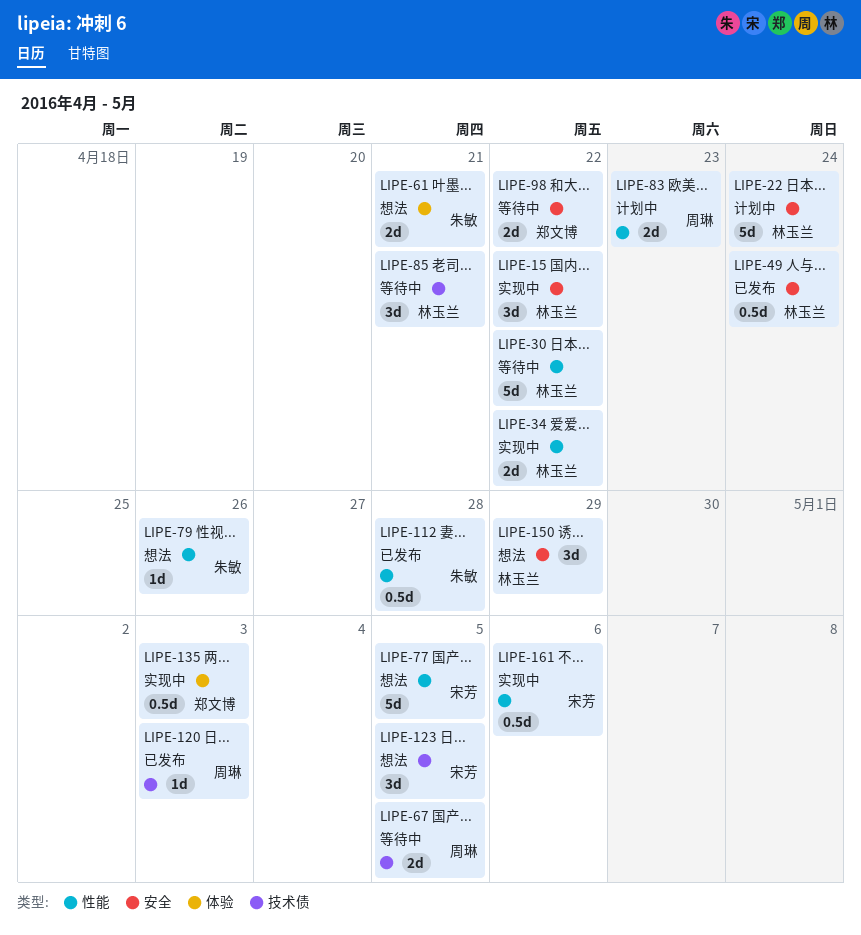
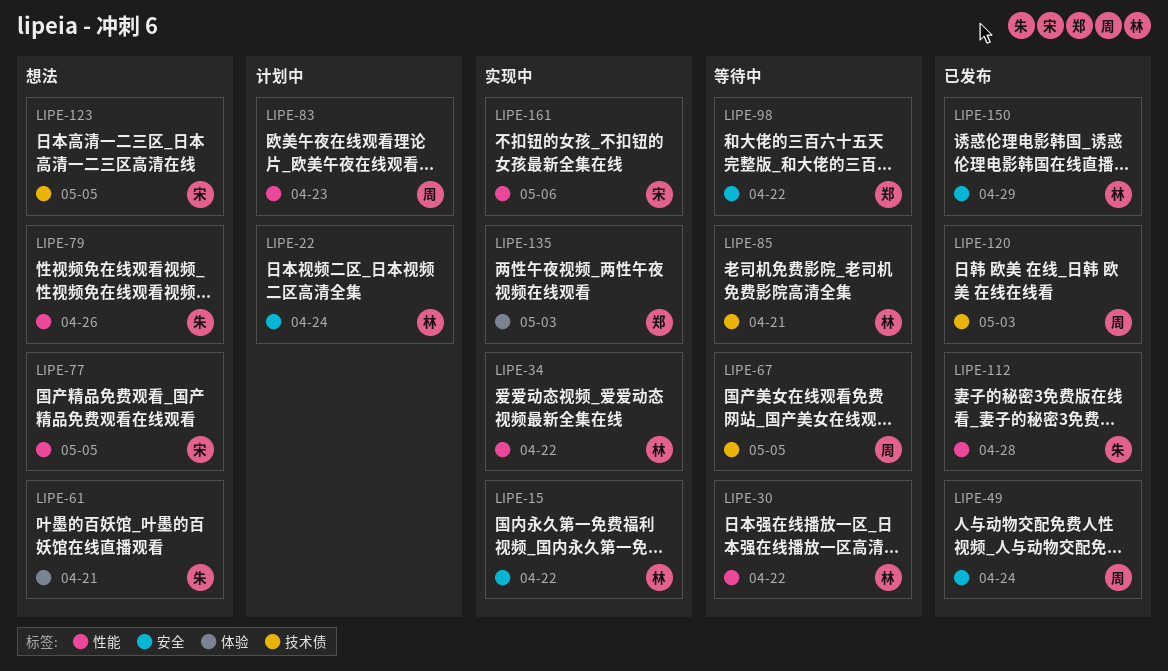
LIPE-49, owner: 林玉兰 -> 周琳
LIPE-150, status: 想法 -> 已发布

